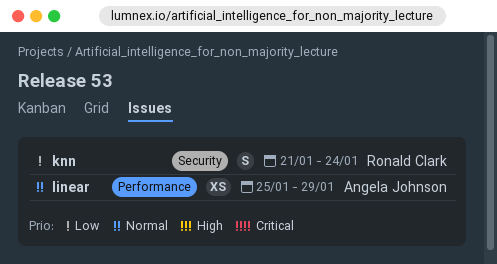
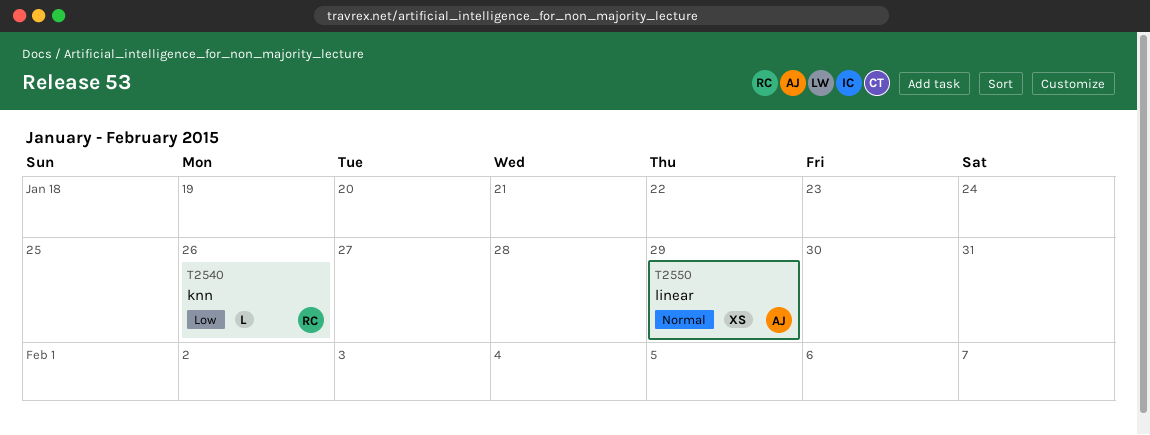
knn, estimate: S -> L
knn, due: Jan 24 -> Jan 26

